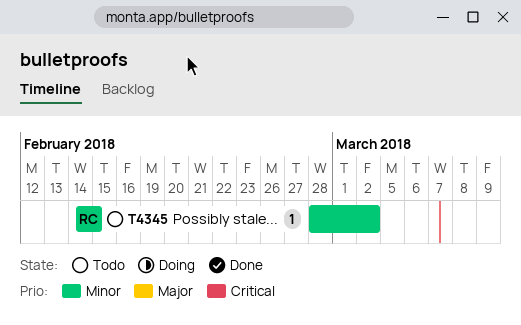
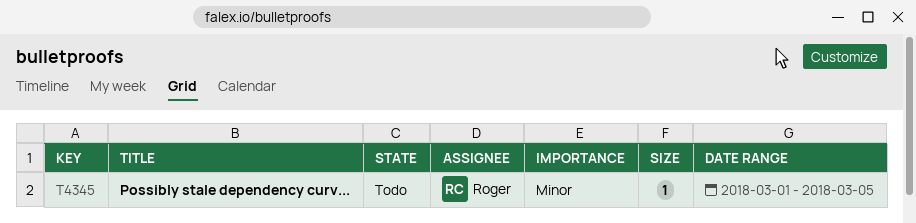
T4345, start: Feb 28 -> Mar 1
T4345, due: Mar 2 -> Mar 5

